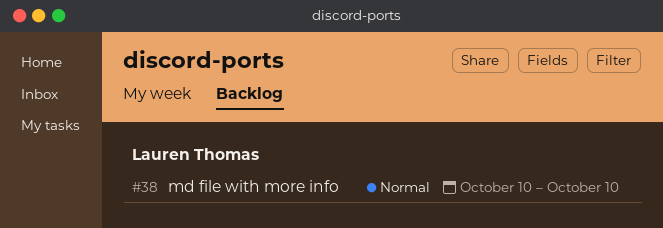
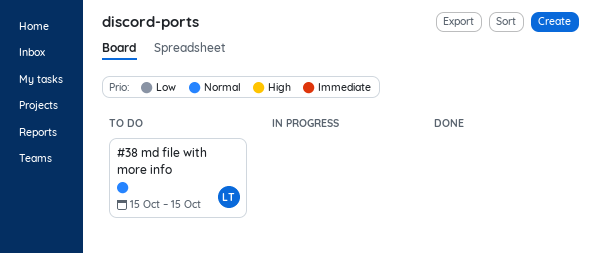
#38, start: Oct 10 -> Oct 15
#38, due: Oct 10 -> Oct 15

